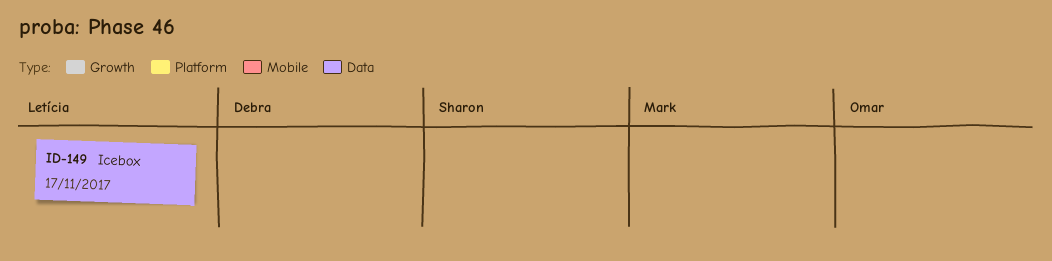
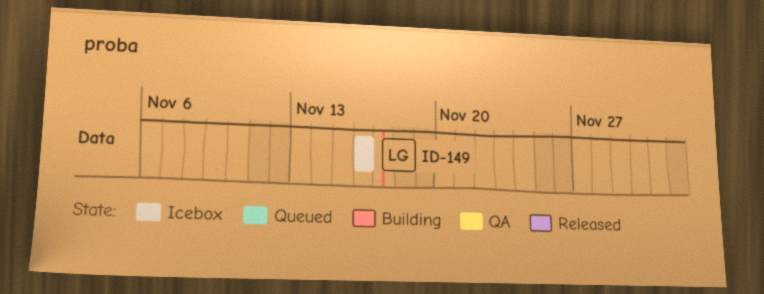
ID-149, due: Nov 17 -> Nov 16

